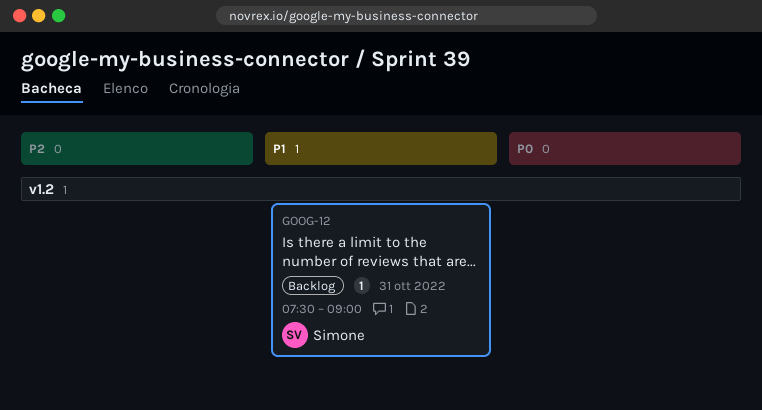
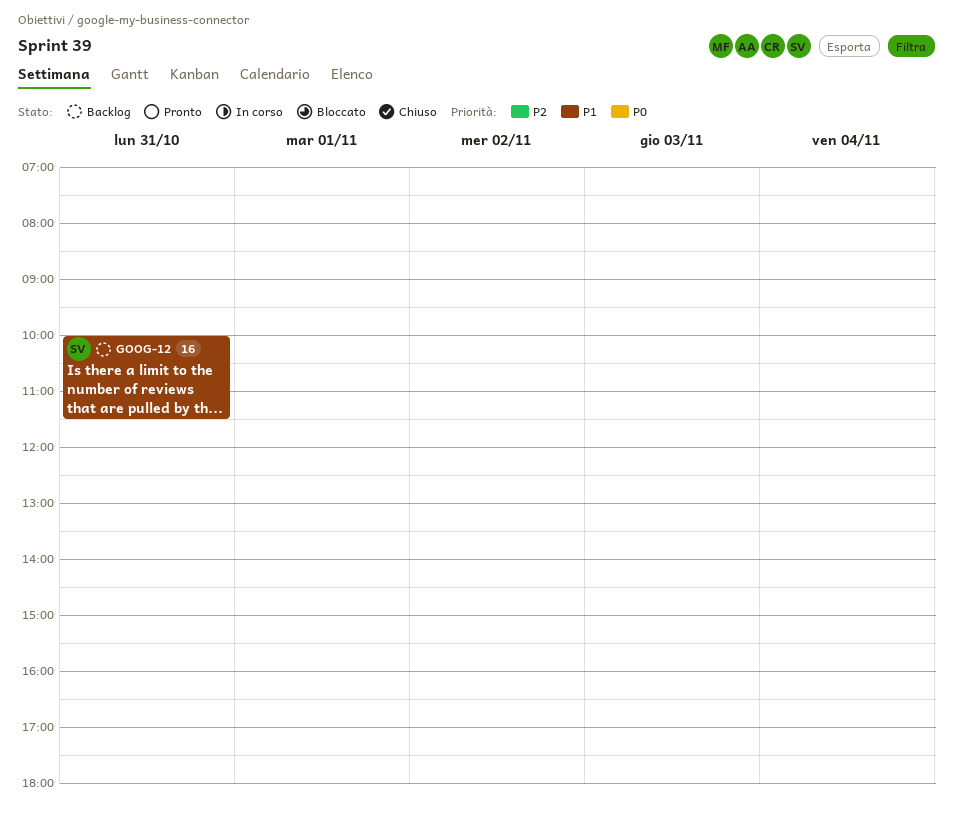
GOOG-12, estimate: 1 -> 16
GOOG-12, begins: 07:30 -> 10:00
GOOG-12, ends: 09:00 -> 11:30

